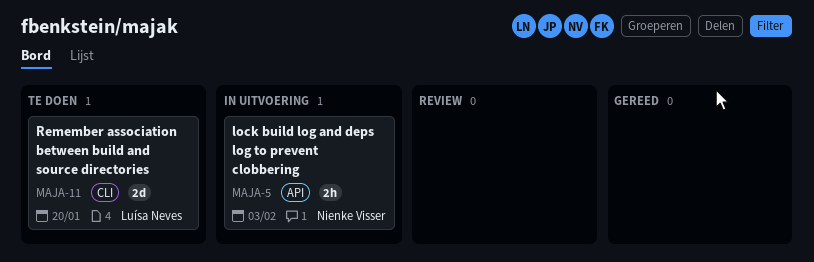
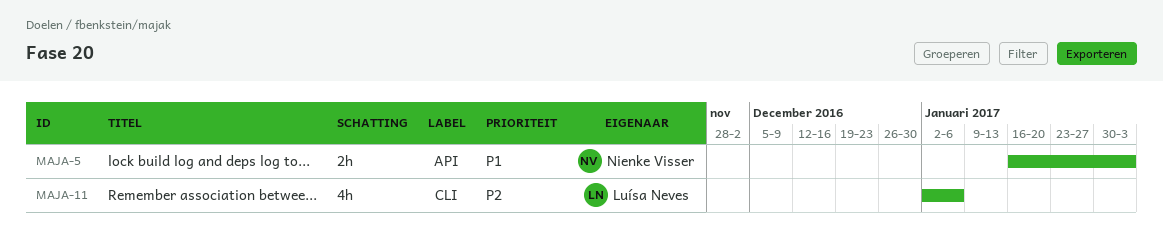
MAJA-11, estimate: 2d -> 4h
MAJA-11, due: Jan 20 -> Jan 6

